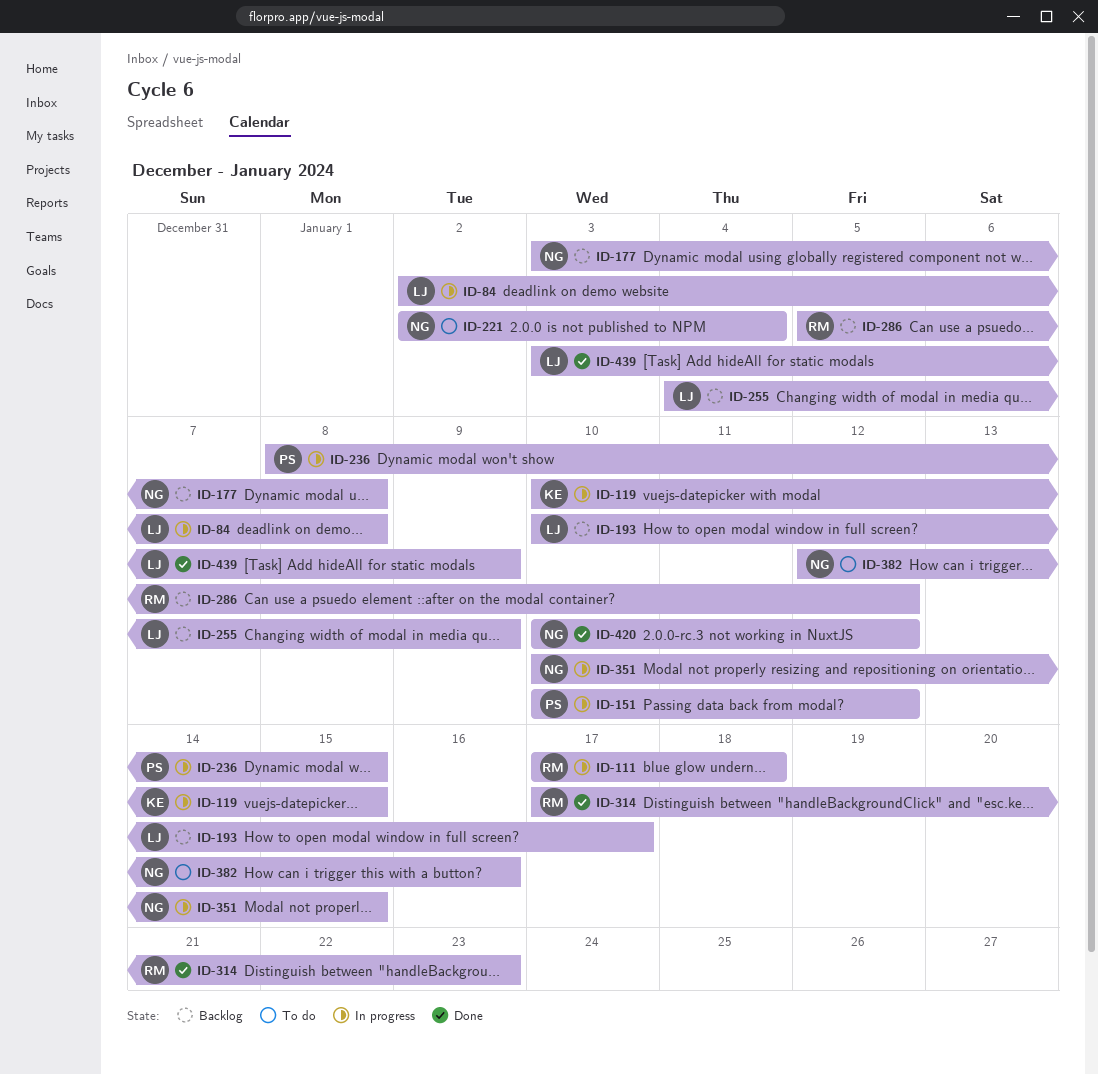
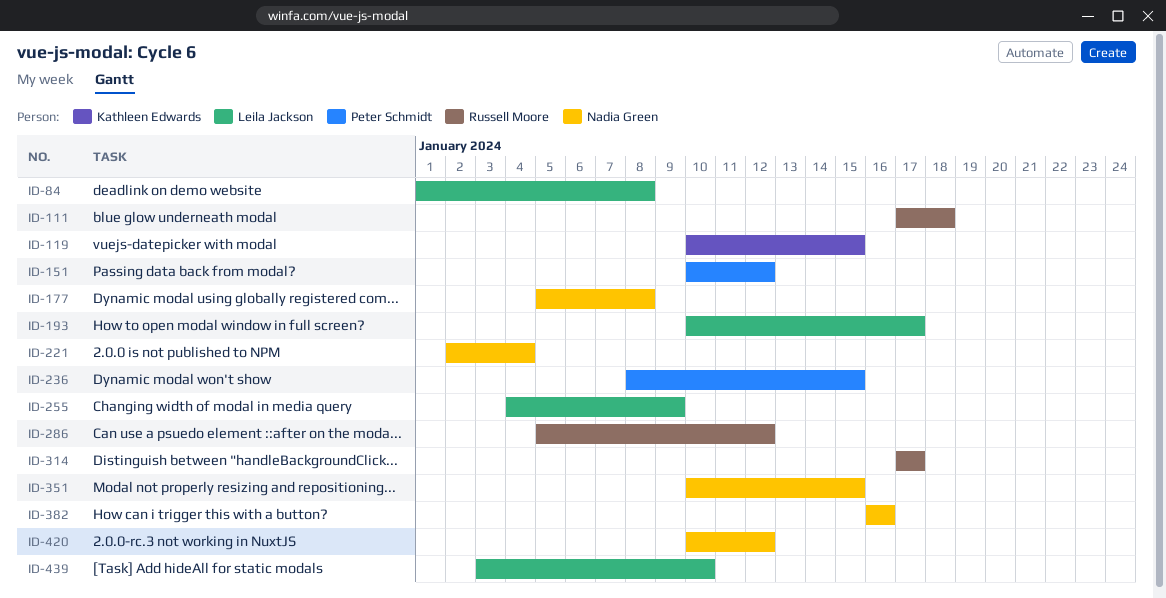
ID-84, start: Jan 2 -> Jan 1
ID-177, start: Jan 3 -> Jan 5
ID-314, due: Jan 23 -> Jan 17
ID-382, start: Jan 12 -> Jan 16
ID-439, due: Jan 9 -> Jan 10

